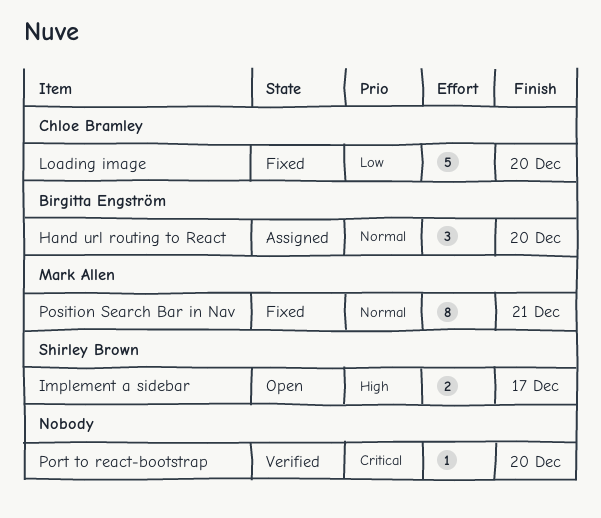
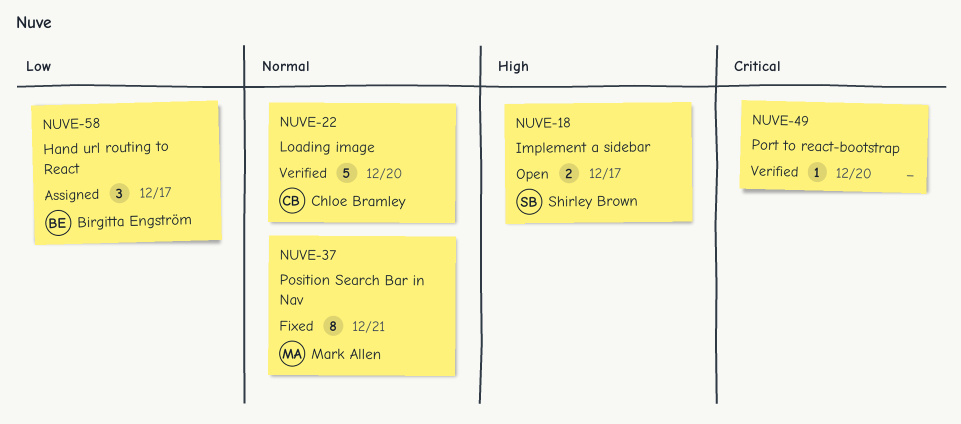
Hand url routing to React, priority: Normal -> Low
Hand url routing to React, due: Dec 20 -> Dec 17
Loading image, status: Fixed -> Verified
Loading image, priority: Low -> Normal

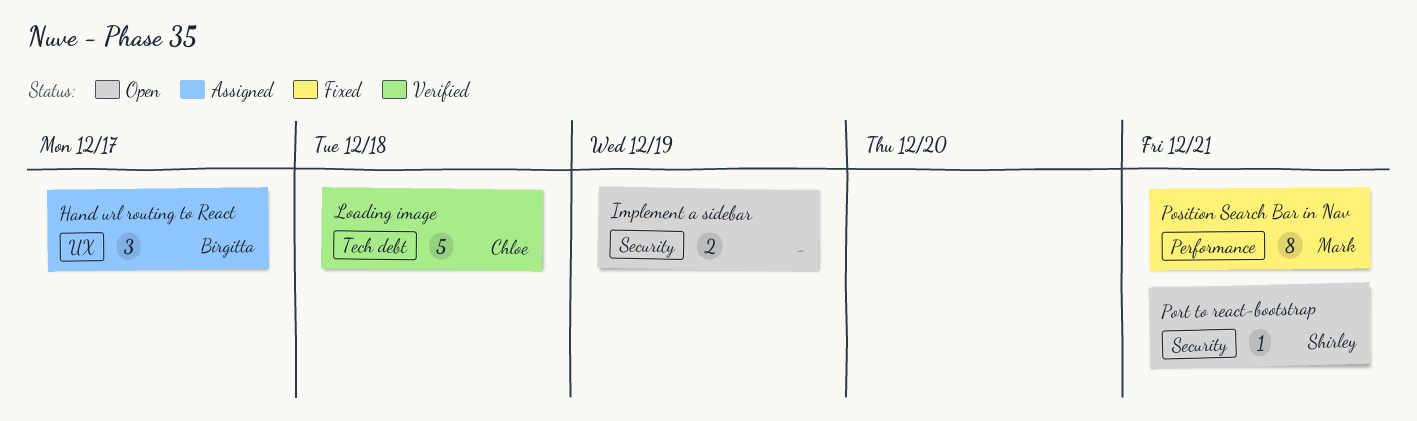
Implement a sidebar, owner: Shirley Brown -> none
Implement a sidebar, due: Dec 17 -> Dec 19
Loading image, due: Dec 20 -> Dec 18
Port to react-bootstrap, status: Verified -> Open
Port to react-bootstrap, owner: none -> Shirley Brown
Port to react-bootstrap, due: Dec 20 -> Dec 21

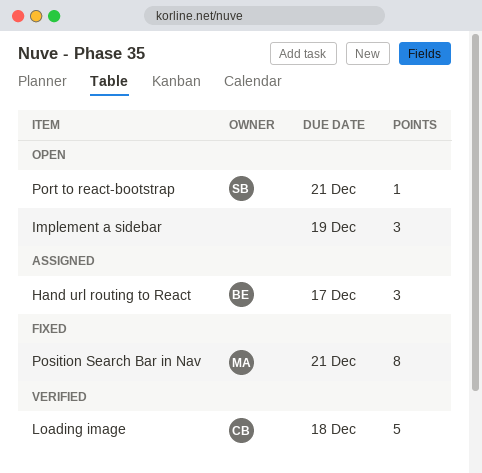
Implement a sidebar, estimate: 2 -> 3

